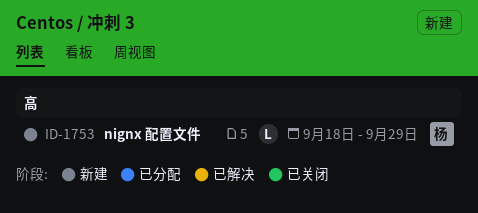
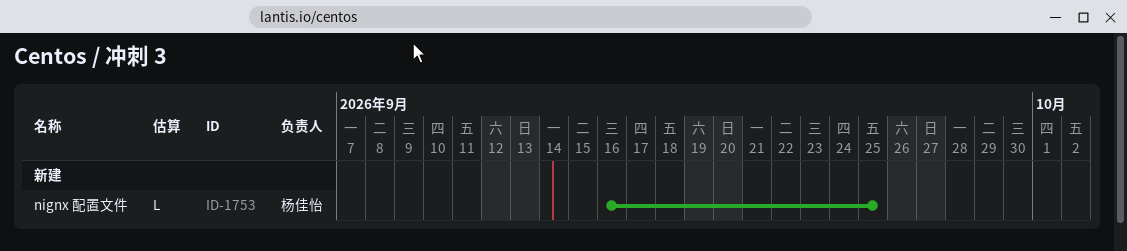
ID-1753, start: Sep 18 -> Sep 16
ID-1753, due: Sep 29 -> Sep 25

